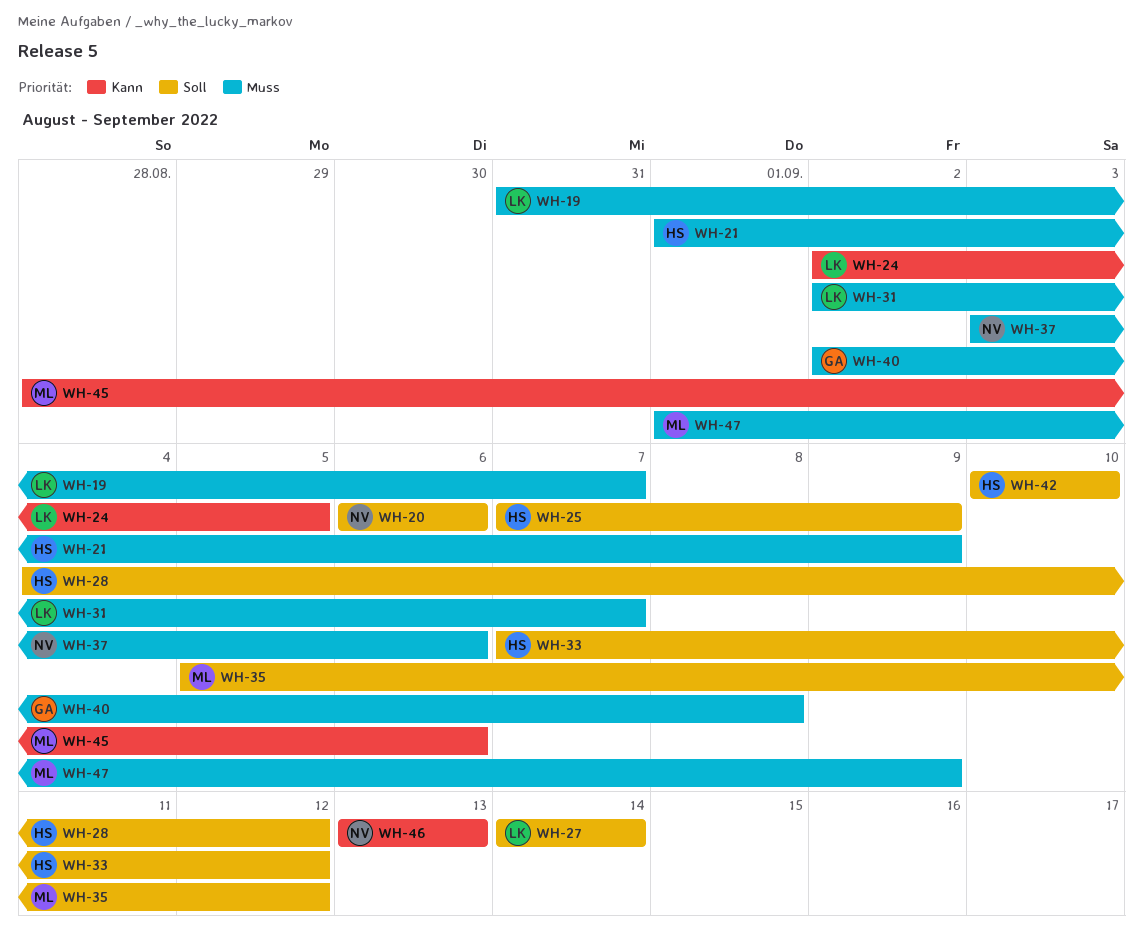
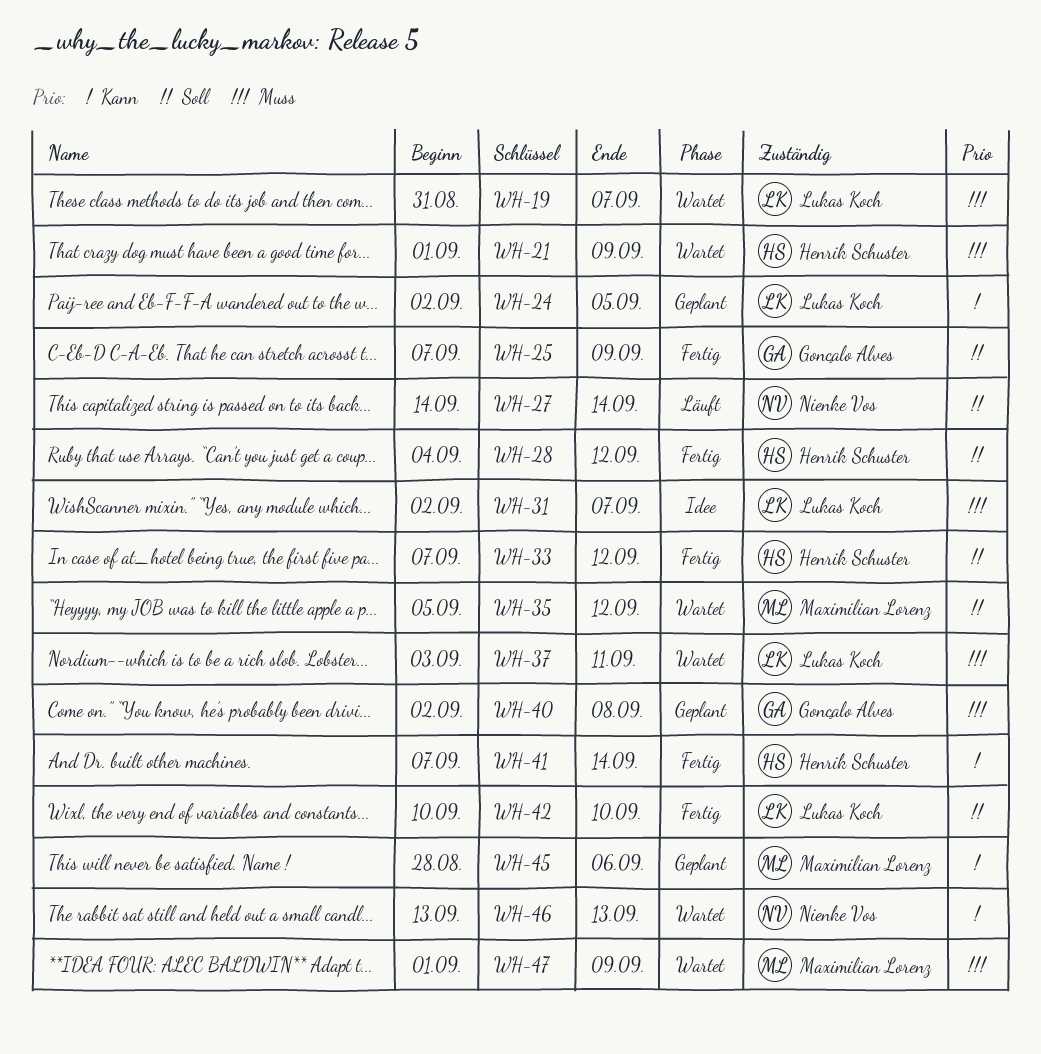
WH-20: present -> none
WH-25, owner: Henrik Schuster -> Gonçalo Alves
WH-27, owner: Lukas Koch -> Nienke Vos
WH-37, owner: Nienke Vos -> Lukas Koch
WH-37, due: Sep 6 -> Sep 11
WH-41: none -> present
WH-42, owner: Henrik Schuster -> Lukas Koch

